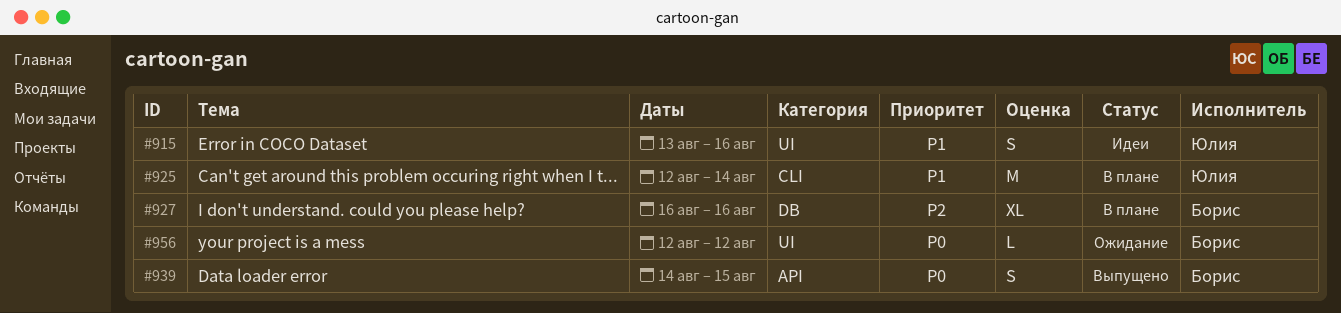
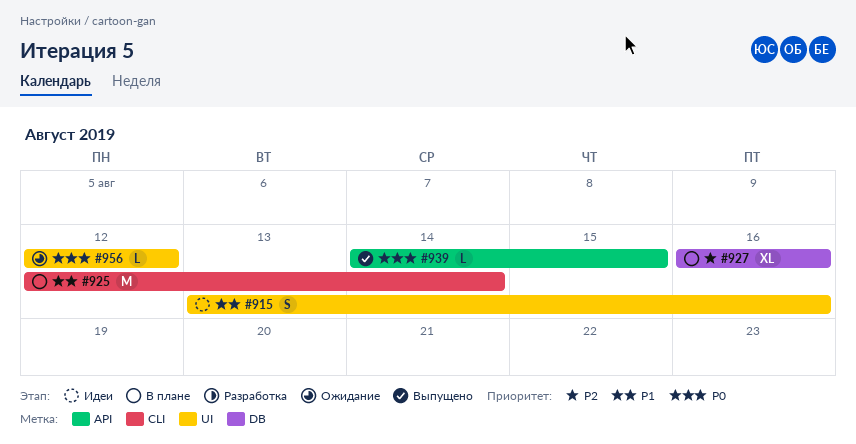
#939, estimate: S -> L

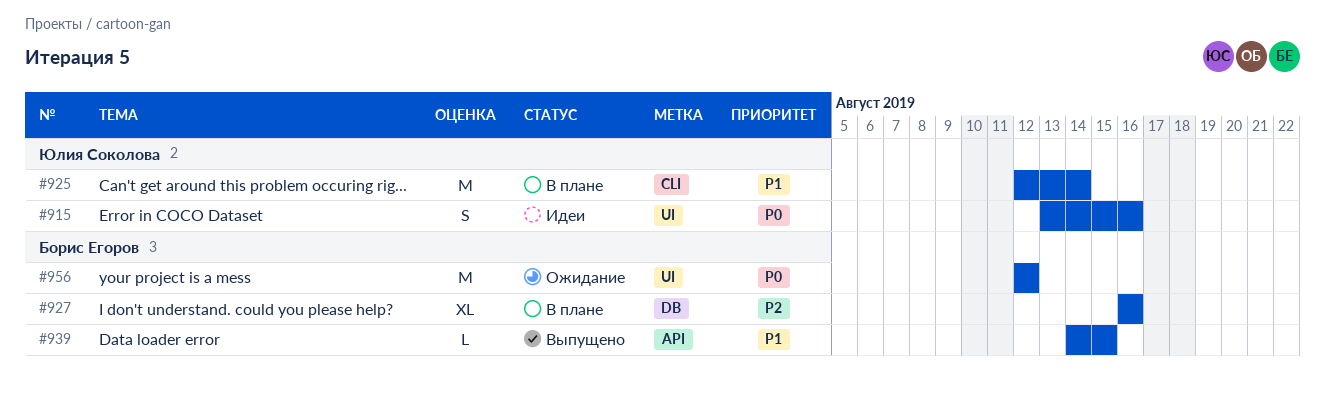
#915, priority: P1 -> P0
#939, priority: P0 -> P1
#956, estimate: L -> M

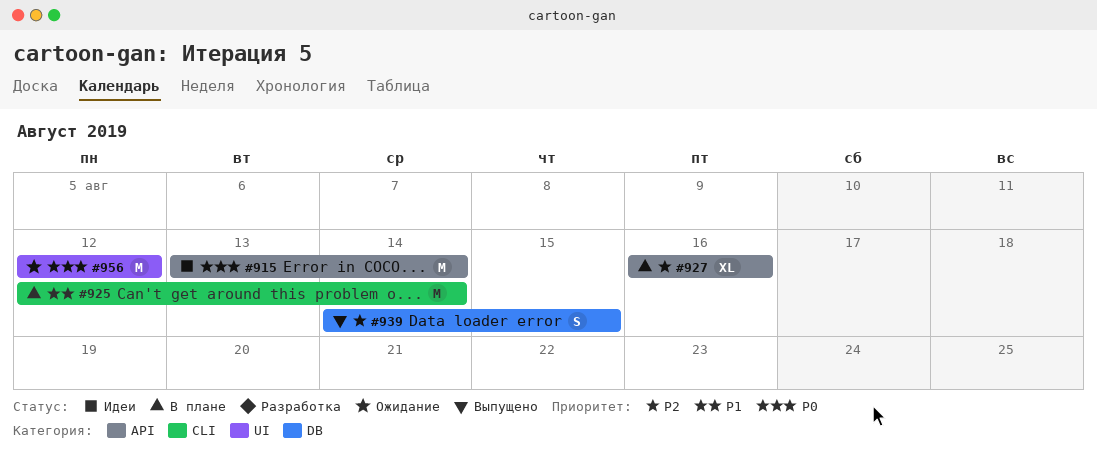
#915, label: UI -> API
#915, estimate: S -> M
#915, due: Aug 16 -> Aug 14
#927, label: DB -> API
#939, priority: P1 -> P2
#939, label: API -> DB
#939, estimate: L -> S

